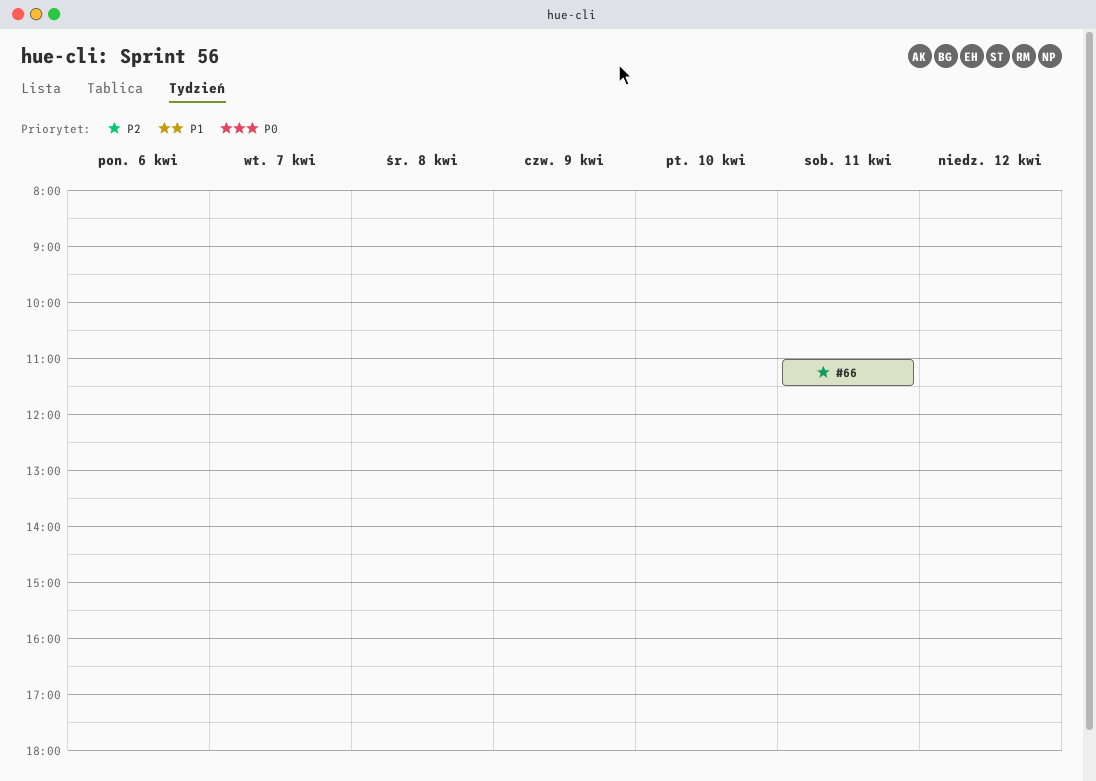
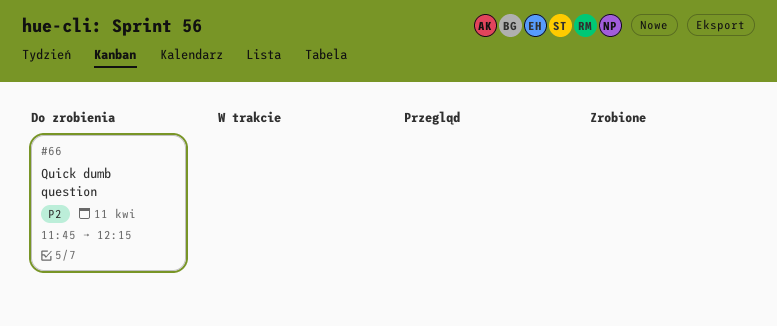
#66, begins: 11:00 -> 11:45
#66, ends: 11:30 -> 12:15

